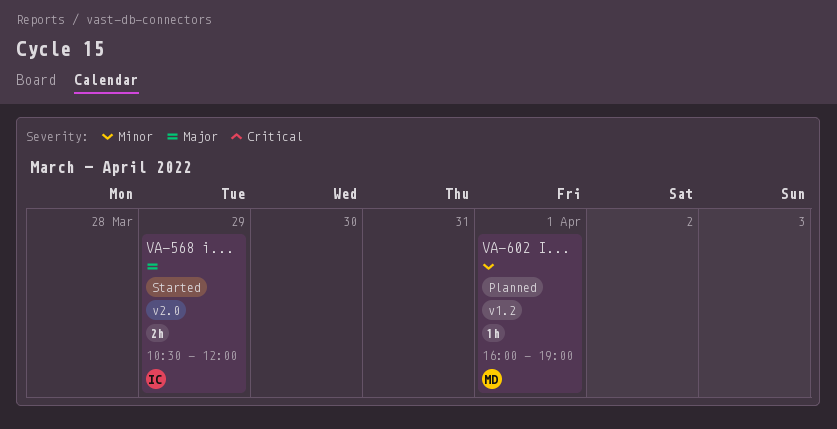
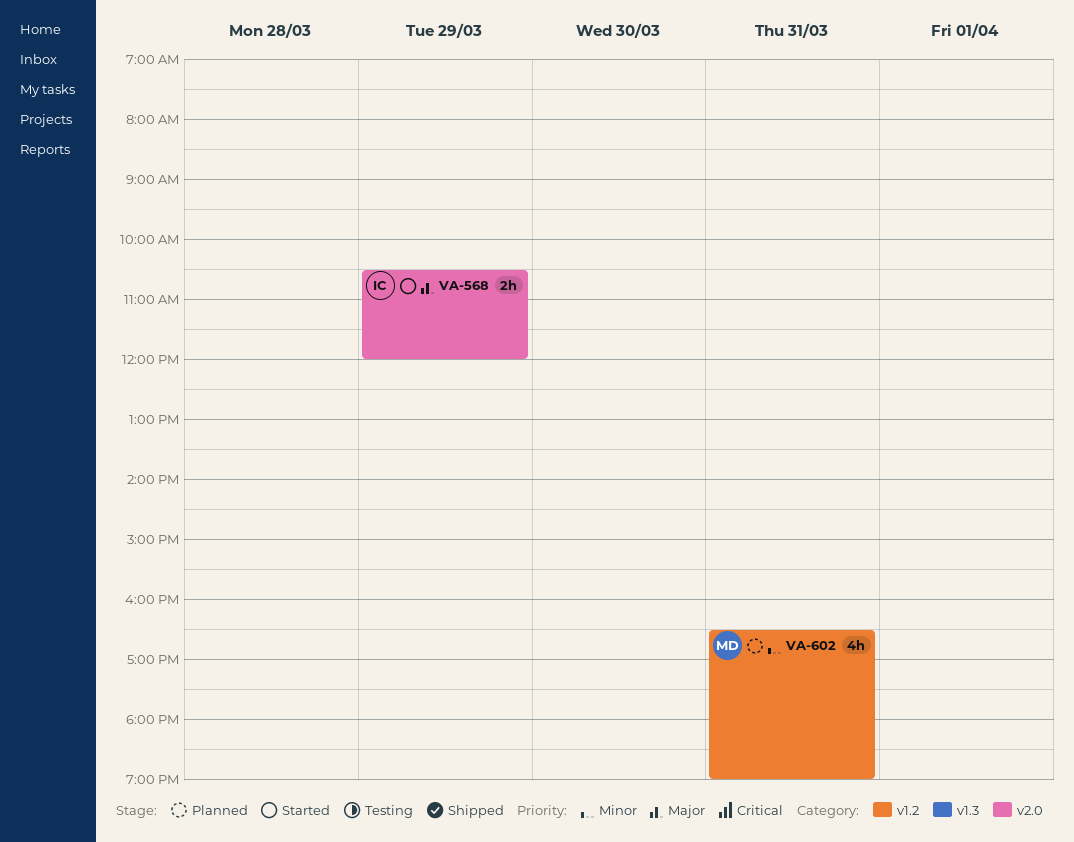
VA-602, estimate: 1h -> 4h
VA-602, day: Apr 1 -> Mar 31
VA-602, begins: 16:00 -> 16:30

